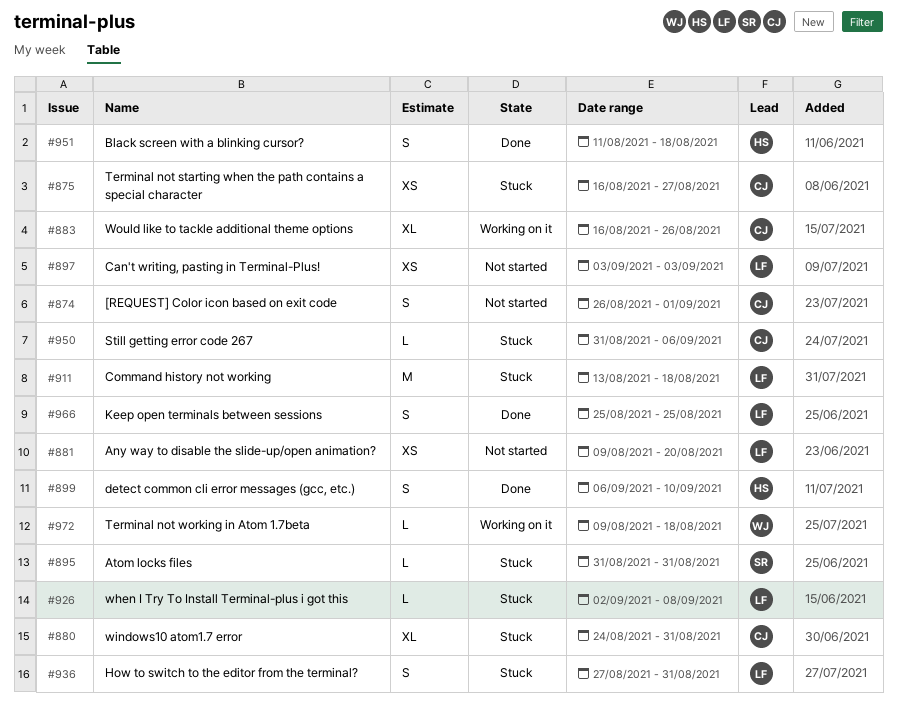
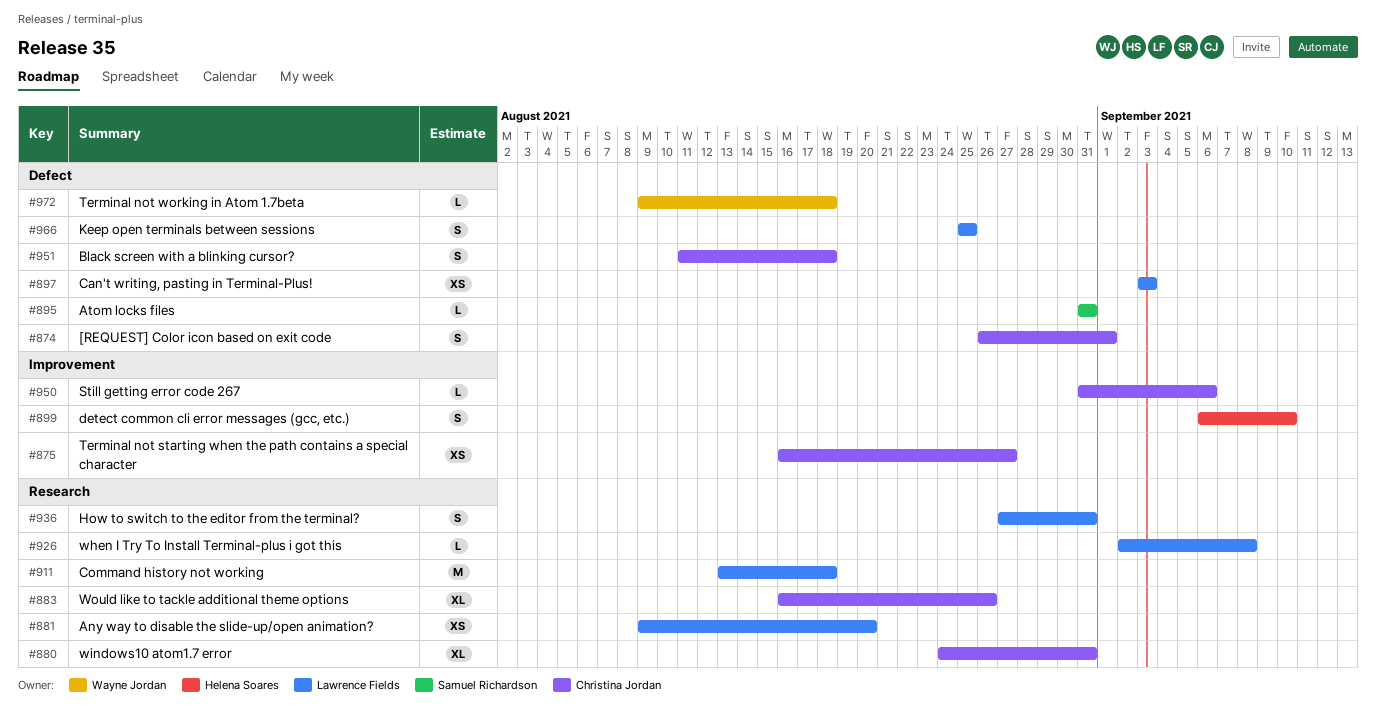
#951, owner: Helena Soares -> Christina Jordan

